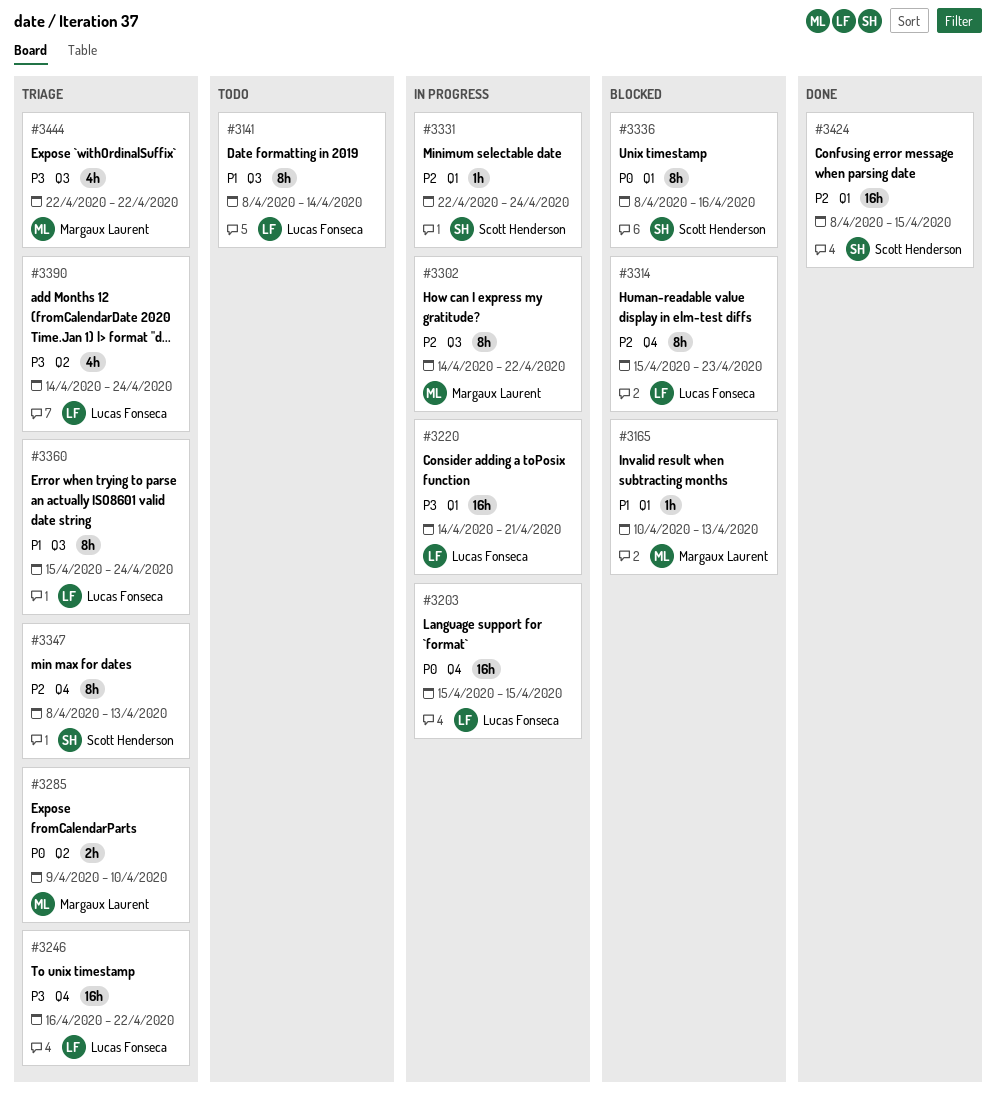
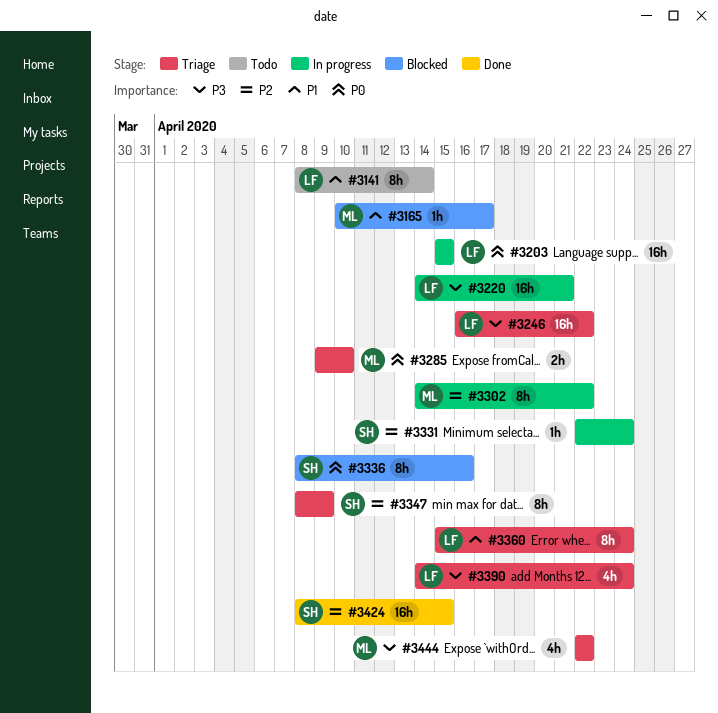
#3165, due: Apr 13 -> Apr 17
#3314: present -> none
#3347, due: Apr 13 -> Apr 9

